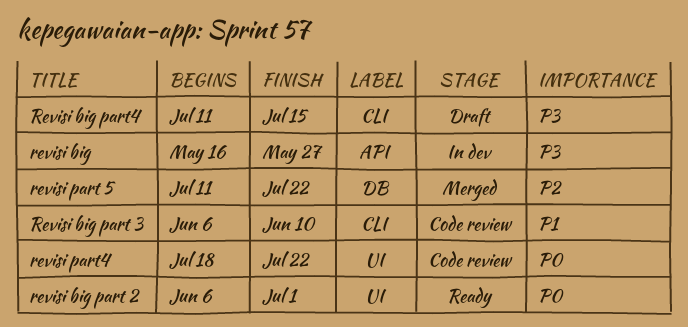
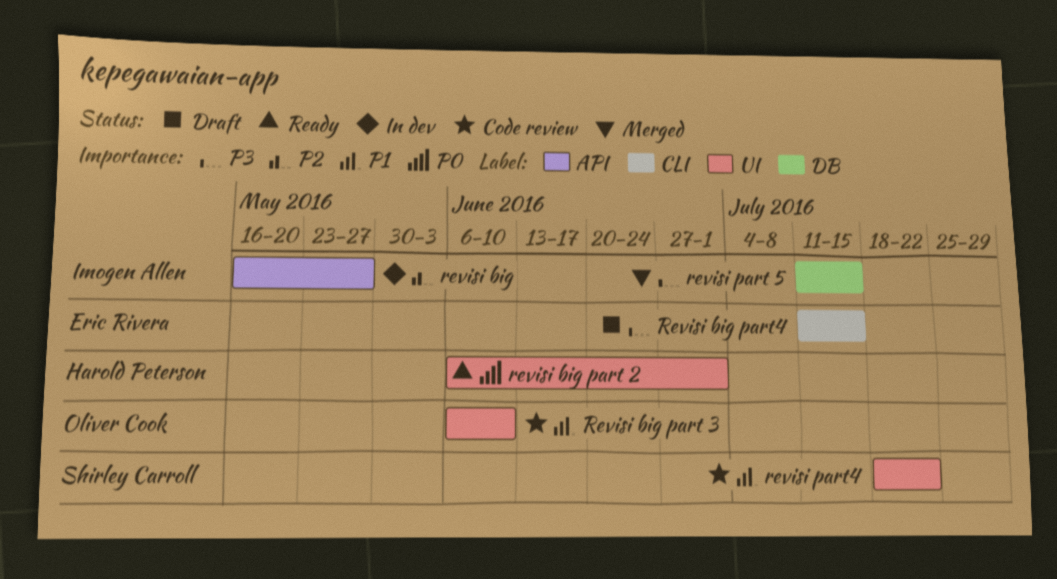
revisi big, priority: P3 -> P2
Revisi big part 3, label: CLI -> UI
revisi part 5, priority: P2 -> P3
revisi part 5, due: Jul 22 -> Jul 15
revisi part4, priority: P0 -> P1

